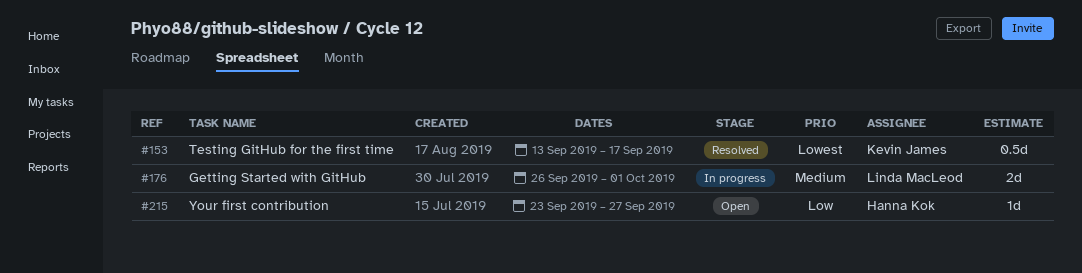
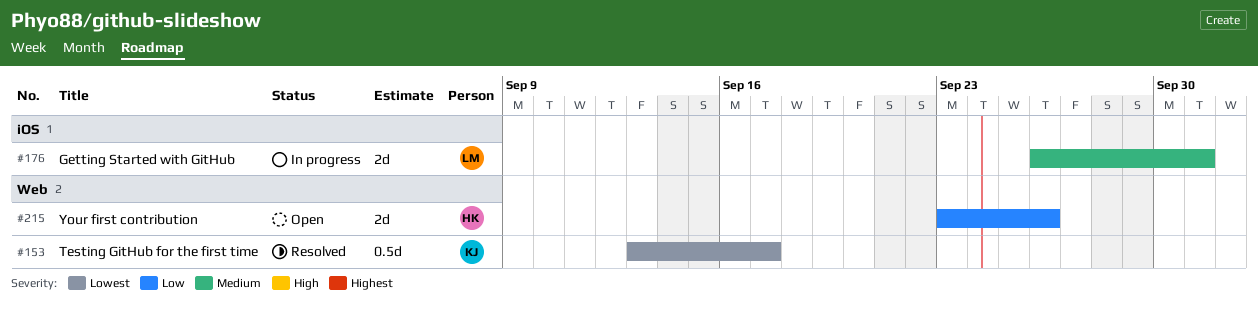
#215, estimate: 1d -> 2d
#215, due: Sep 27 -> Sep 26

